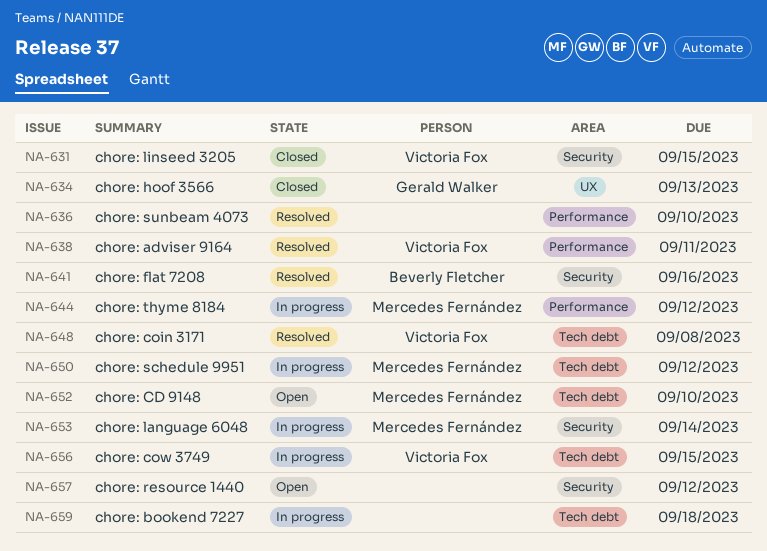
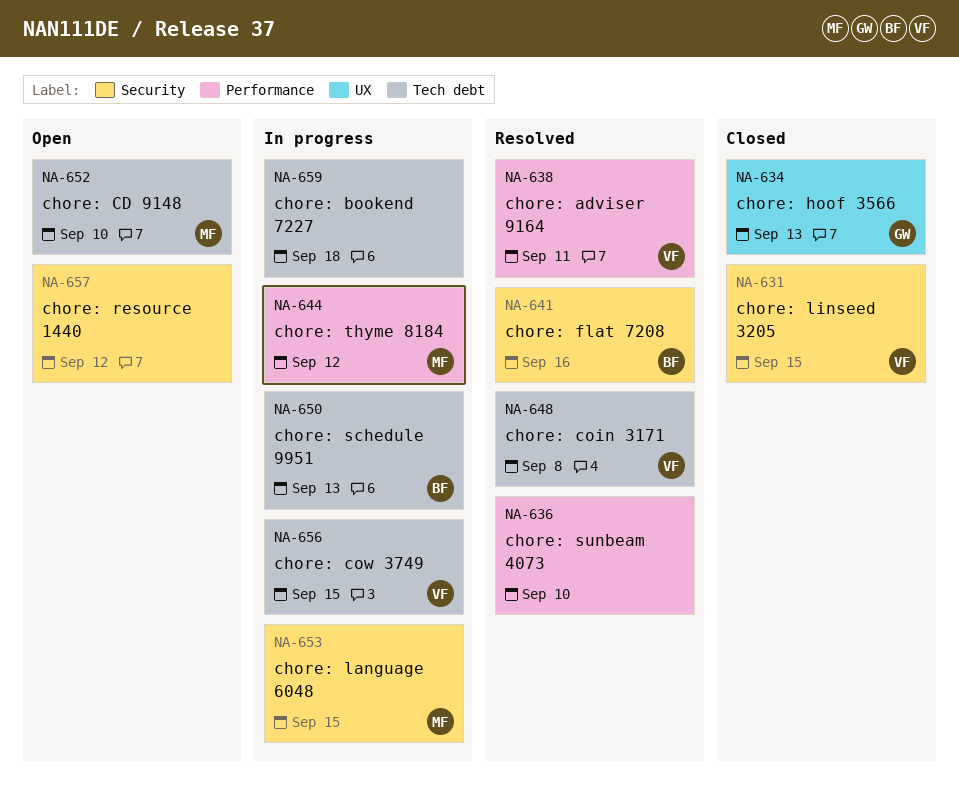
NA-650, owner: Mercedes Fernández -> Beverly Fletcher
NA-650, due: Sep 12 -> Sep 13
NA-653, due: Sep 14 -> Sep 15

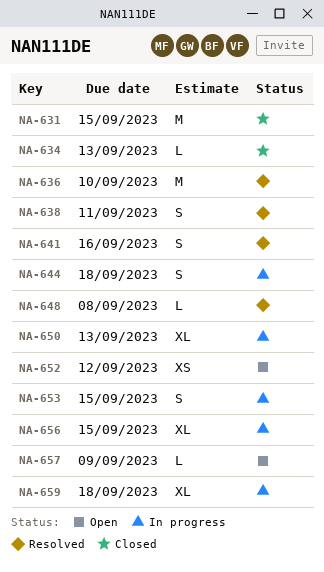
NA-644, due: Sep 12 -> Sep 18
NA-652, due: Sep 10 -> Sep 12
NA-657, due: Sep 12 -> Sep 9

